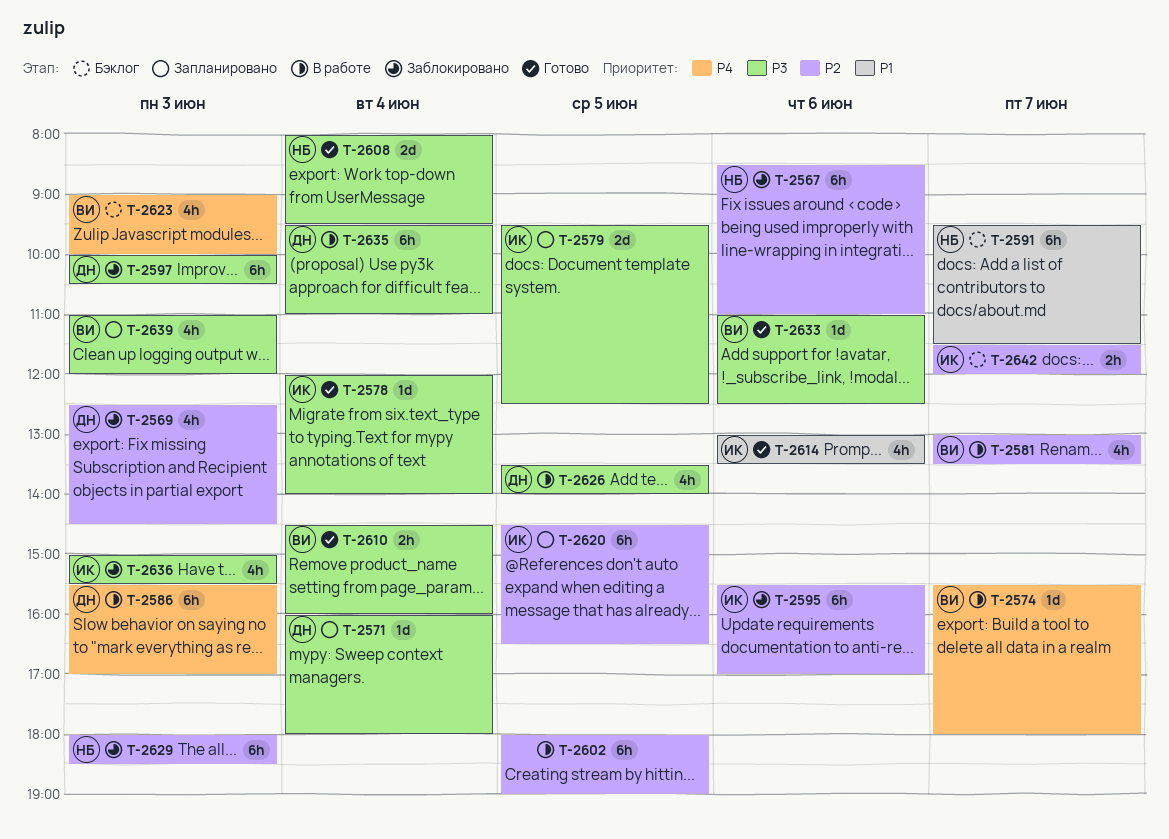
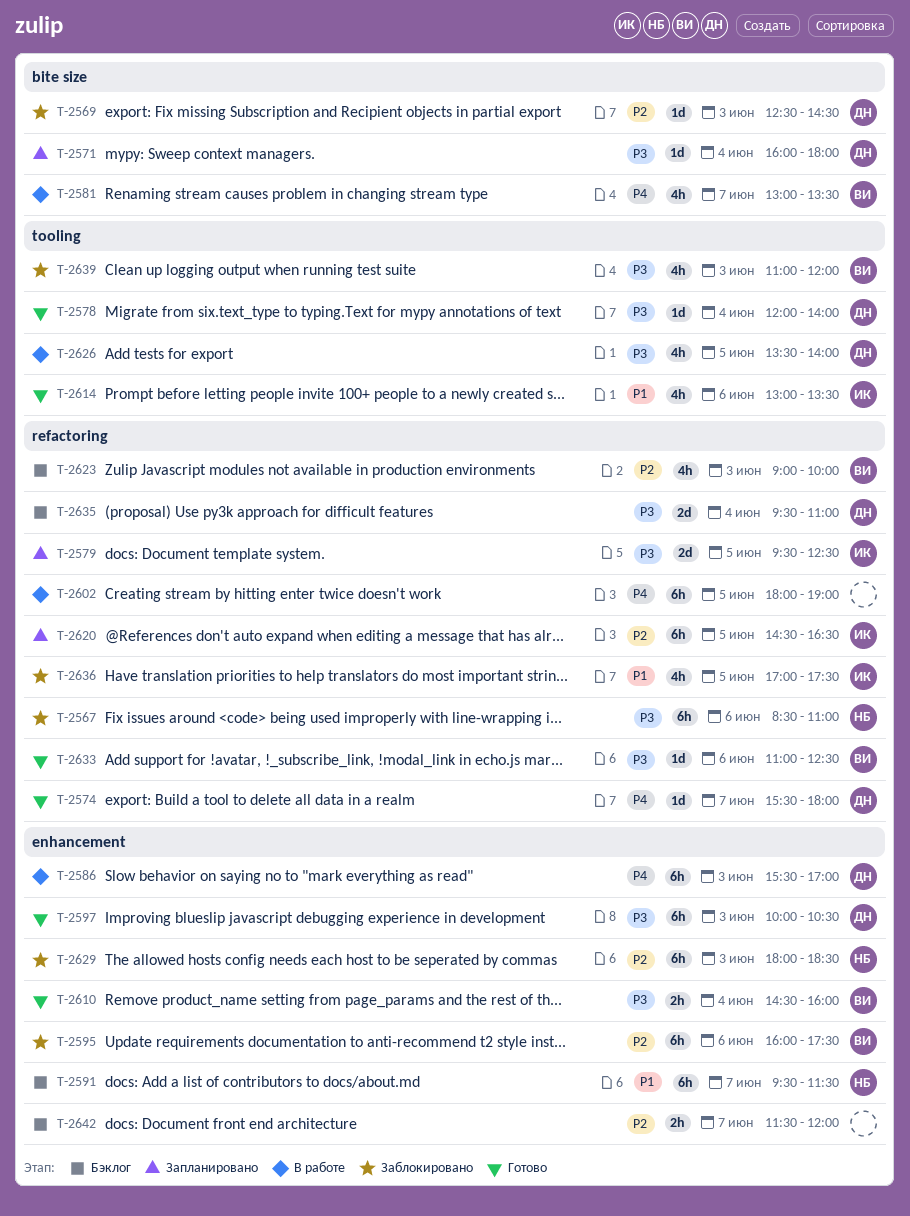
T-2567, priority: P2 -> P3
T-2569, estimate: 4h -> 1d
T-2574, status: В работе -> Готово
T-2574, owner: ВИ -> ДН
T-2578, owner: ИК -> ДН
T-2581, priority: P2 -> P4
T-2595, owner: ИК -> ВИ
T-2595, begins: 15:30 -> 16:00
T-2595, ends: 17:00 -> 17:30
T-2597, status: Заблокировано -> Готово
T-2602, priority: P2 -> P4
T-2608: present -> none
T-2623, priority: P4 -> P2
T-2635, status: В работе -> Бэклог
T-2635, estimate: 6h -> 2d
T-2636, priority: P3 -> P1
T-2636, day: Jun 3 -> Jun 5
T-2636, begins: 15:00 -> 17:00
T-2636, ends: 15:30 -> 17:30
T-2639, status: Запланировано -> Заблокировано
T-2642, owner: ИК -> none

